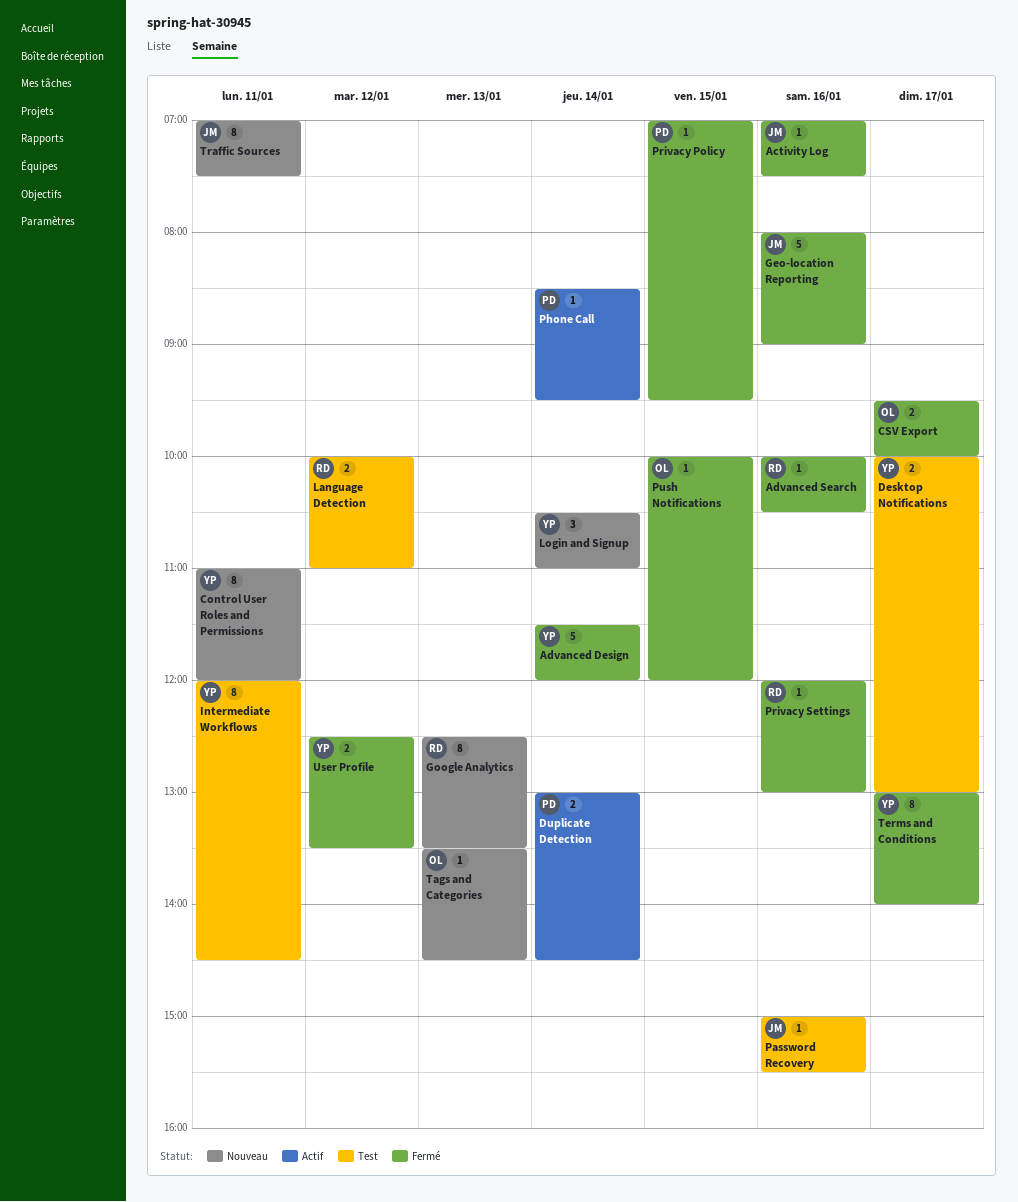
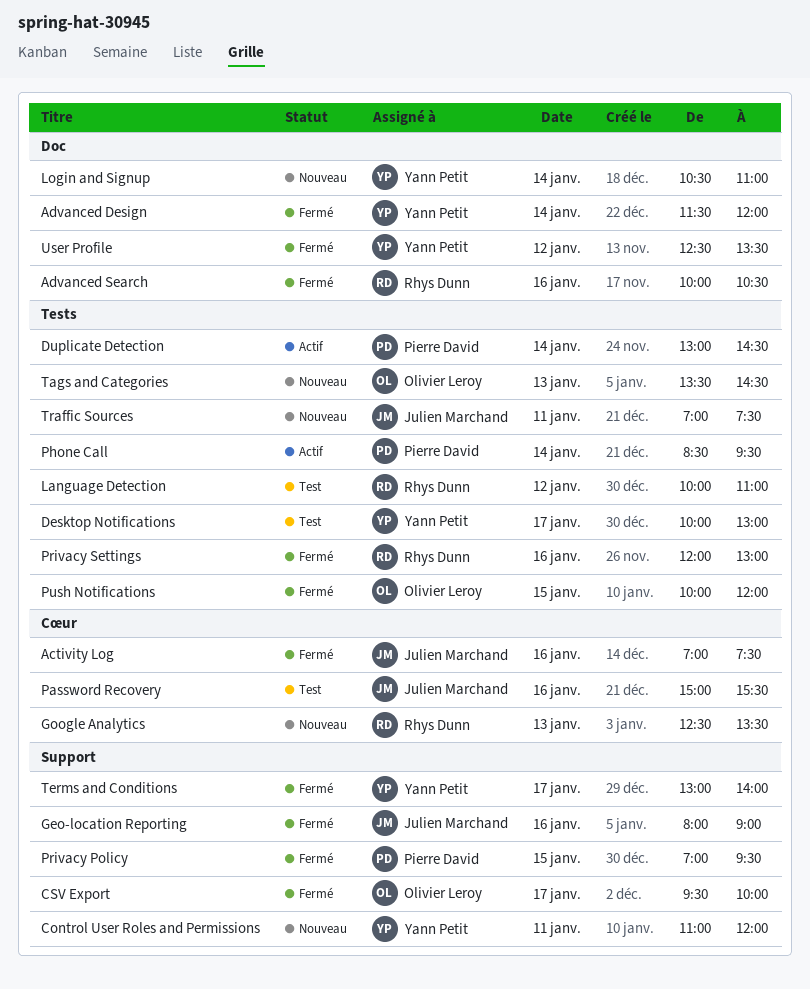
Intermediate Workflows: present -> none

